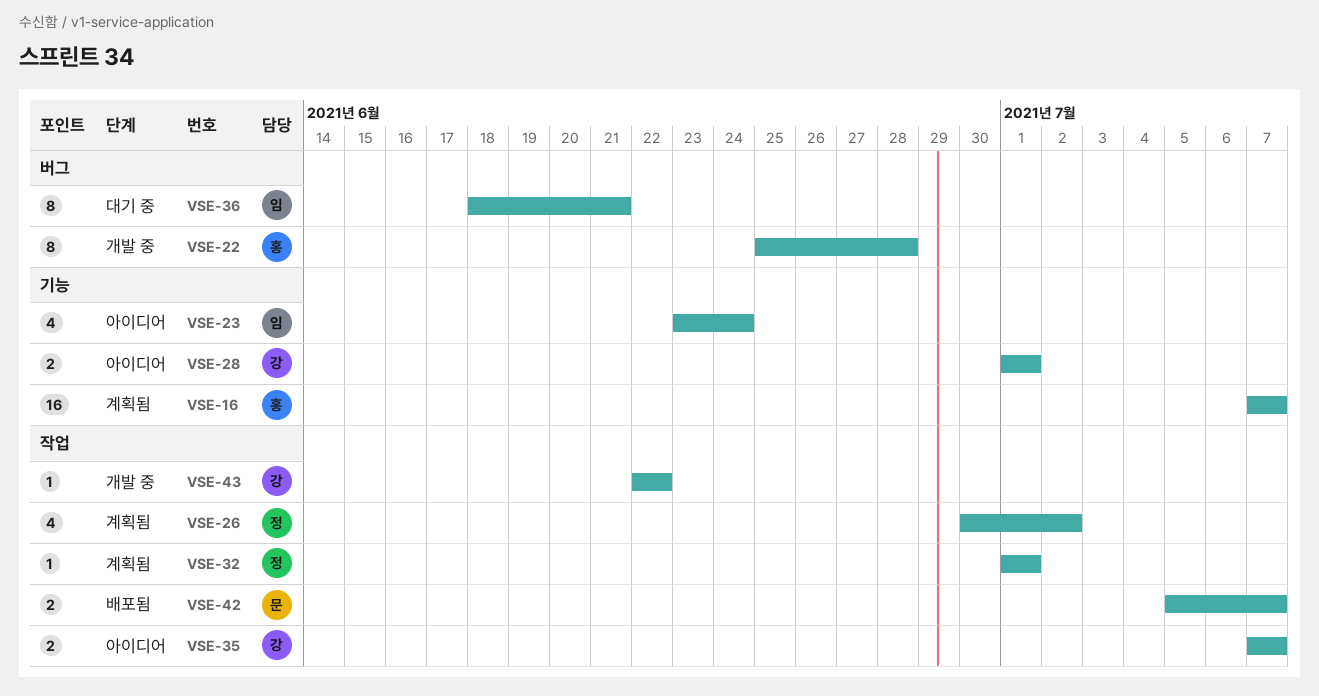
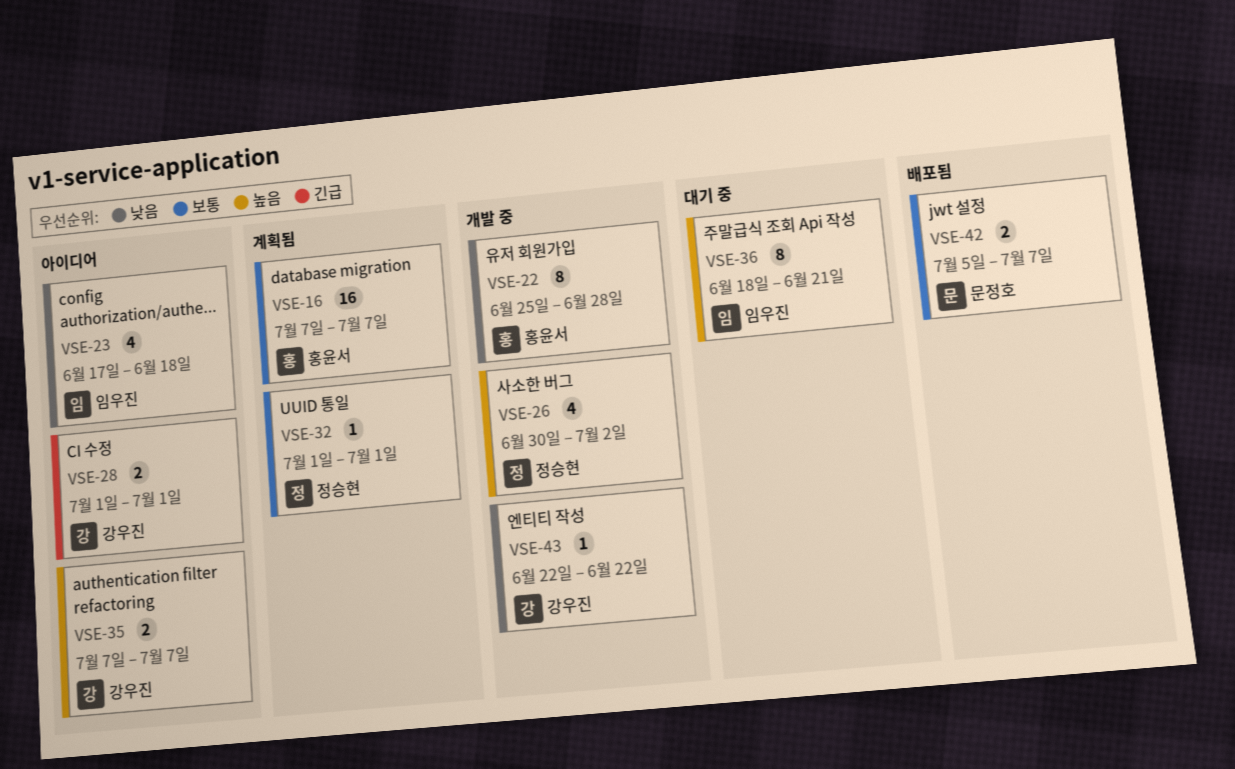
VSE-23, start: Jun 23 -> Jun 17
VSE-23, due: Jun 24 -> Jun 18
VSE-26, status: 계획됨 -> 개발 중

